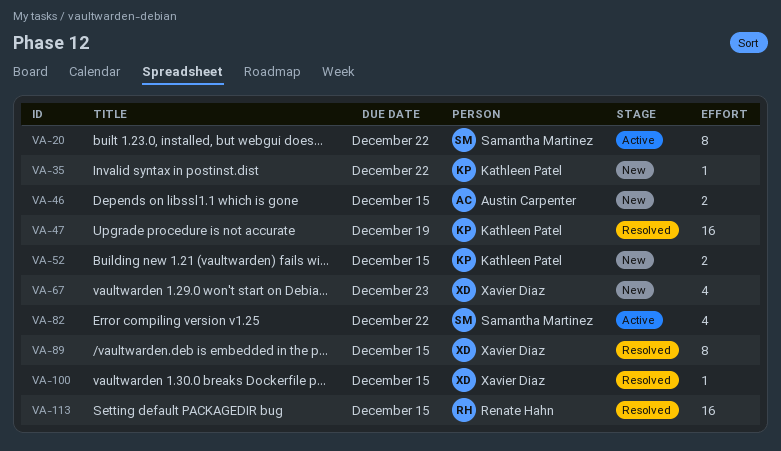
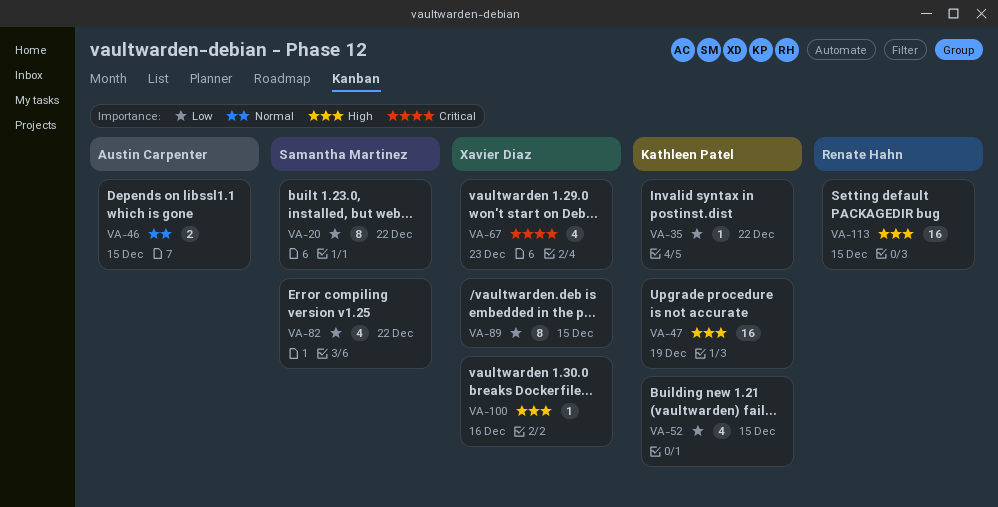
VA-52, estimate: 2 -> 4
VA-100, due: Dec 15 -> Dec 16

